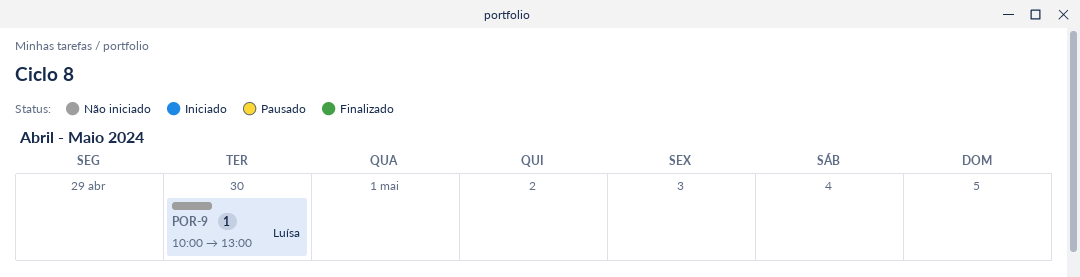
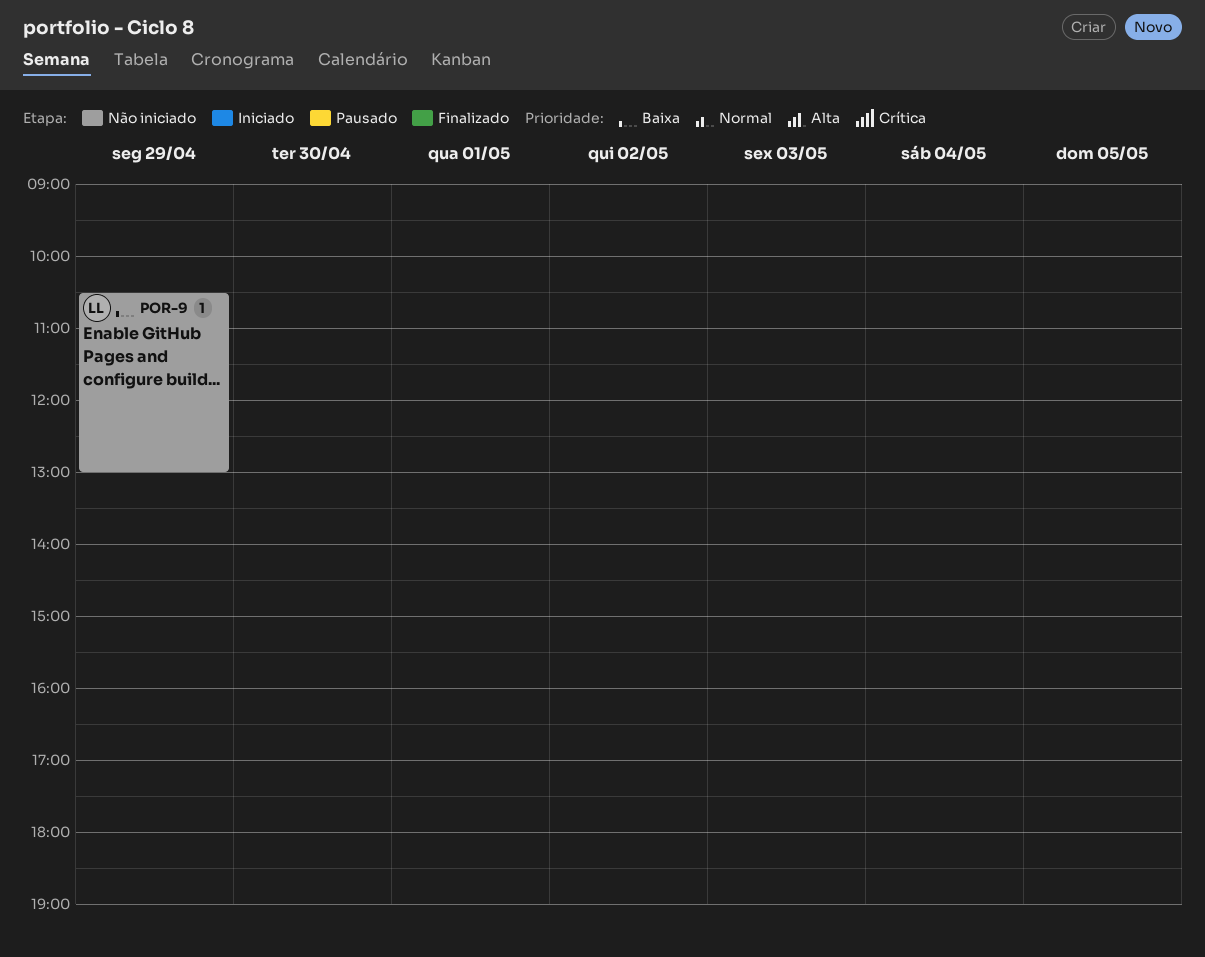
POR-9, day: Apr 30 -> Apr 29
POR-9, begins: 10:00 -> 10:30

